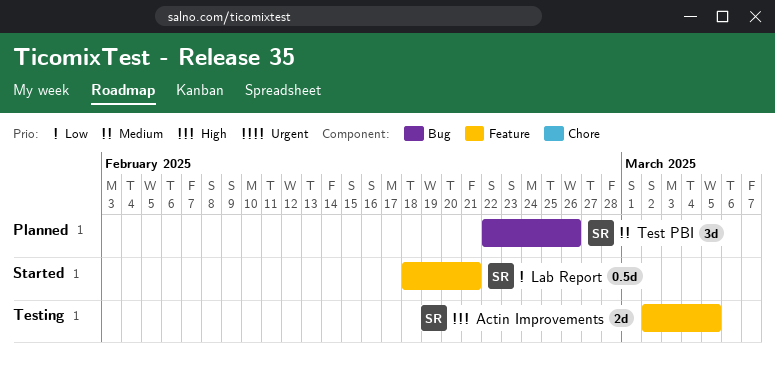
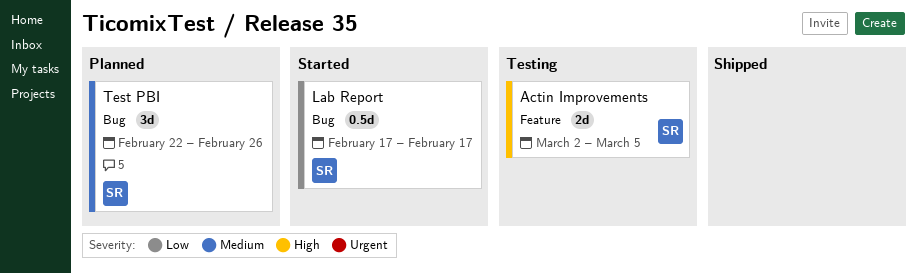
Lab Report, label: Feature -> Bug
Lab Report, start: Feb 18 -> Feb 17
Lab Report, due: Feb 21 -> Feb 17

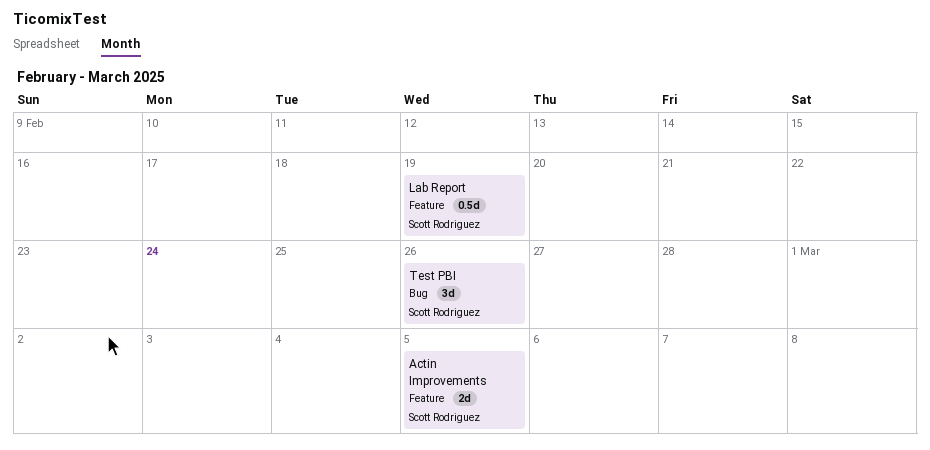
Lab Report, label: Bug -> Feature
Lab Report, due: Feb 17 -> Feb 19

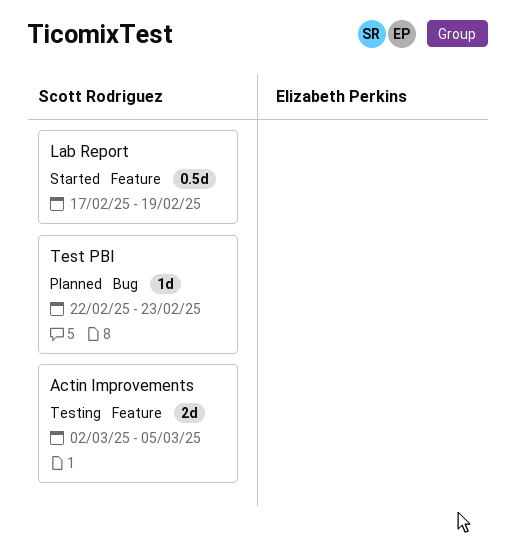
Test PBI, estimate: 3d -> 1d
Test PBI, due: Feb 26 -> Feb 23

